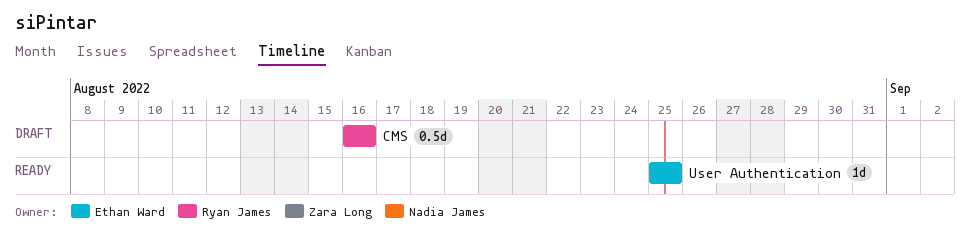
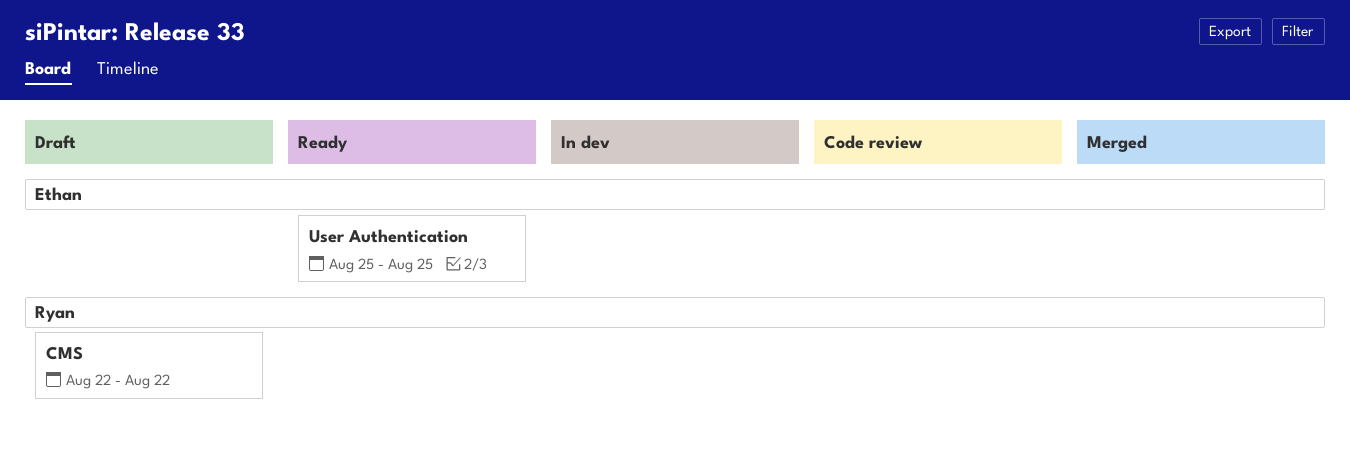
CMS, start: Aug 16 -> Aug 22
CMS, due: Aug 16 -> Aug 22

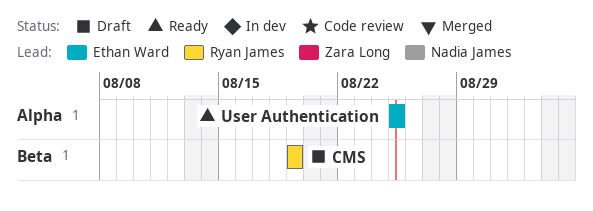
CMS, start: Aug 22 -> Aug 19
CMS, due: Aug 22 -> Aug 19

